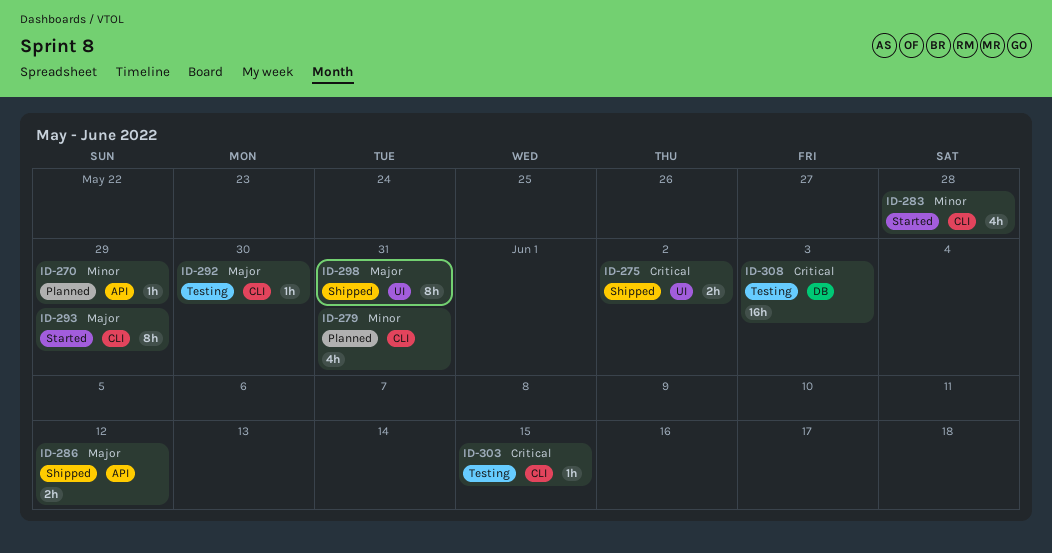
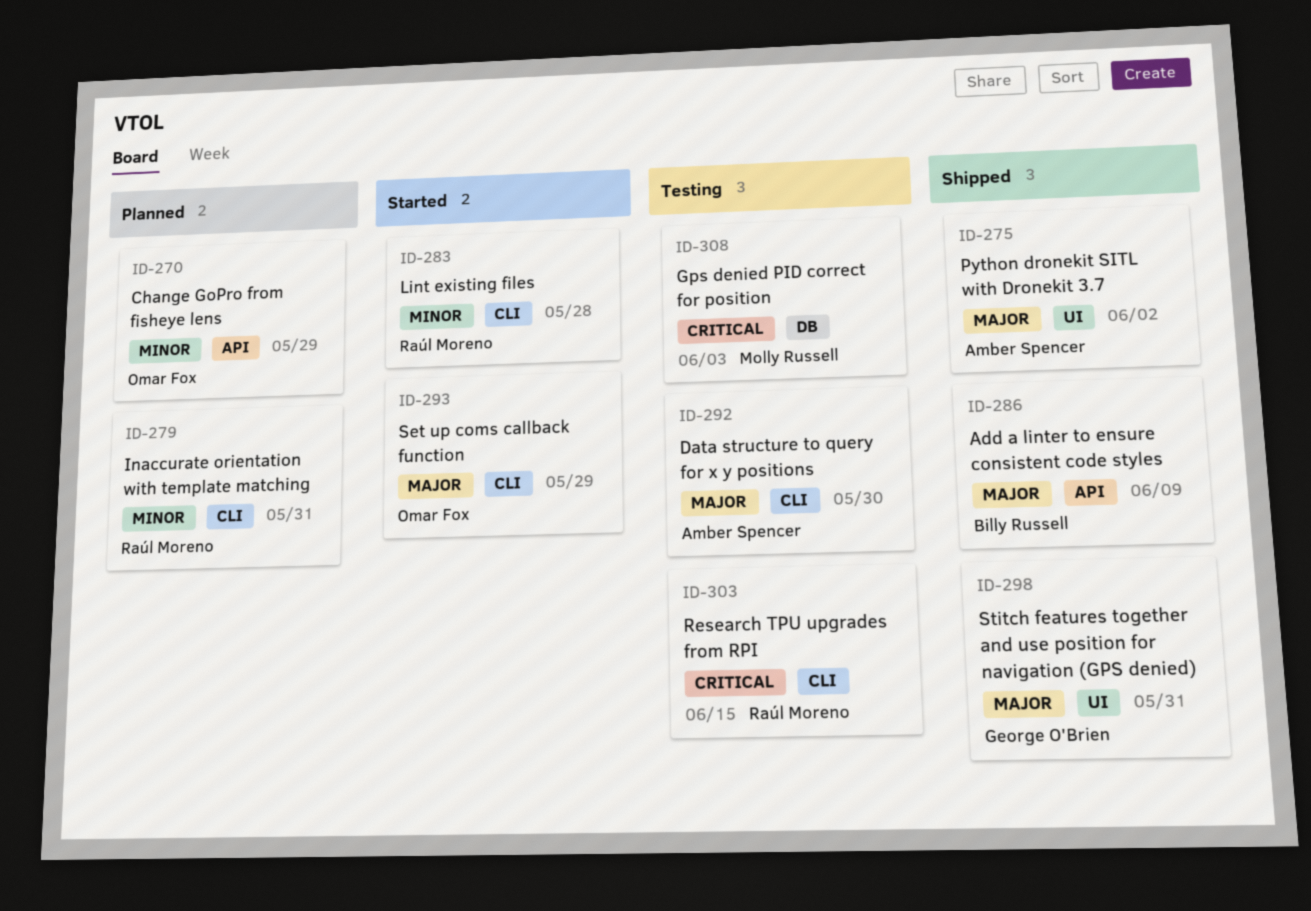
ID-275, priority: Critical -> Major
ID-286, due: Jun 12 -> Jun 9

